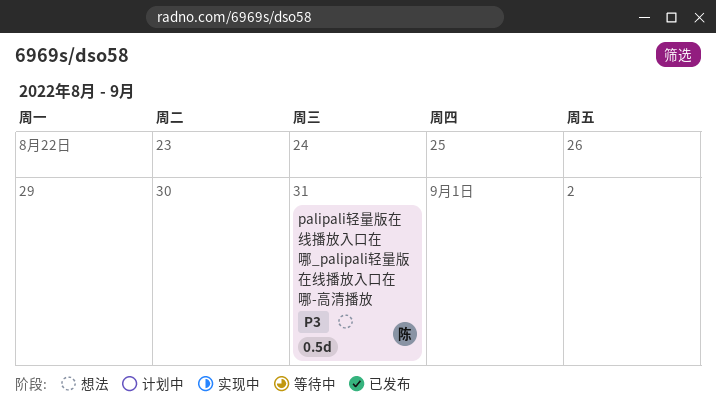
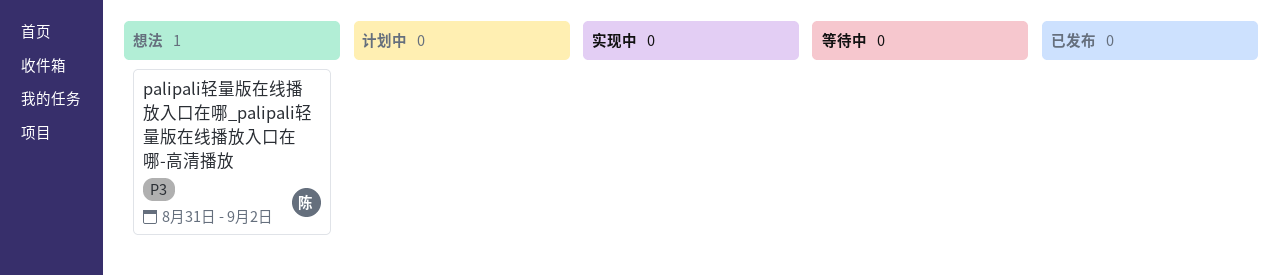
palipali轻量版在线播放入口在哪_palipali轻量版在线播放入口在哪-高清播放, due: Aug 31 -> Sep 2

